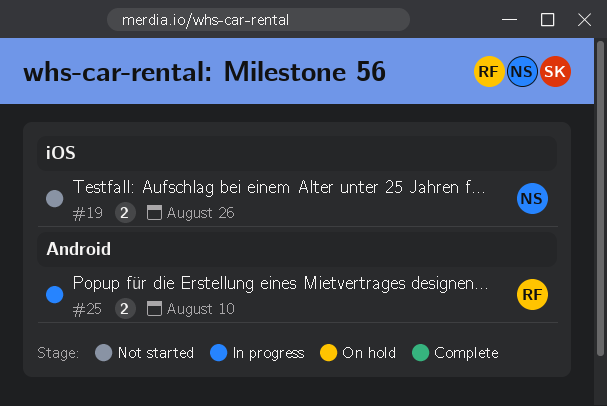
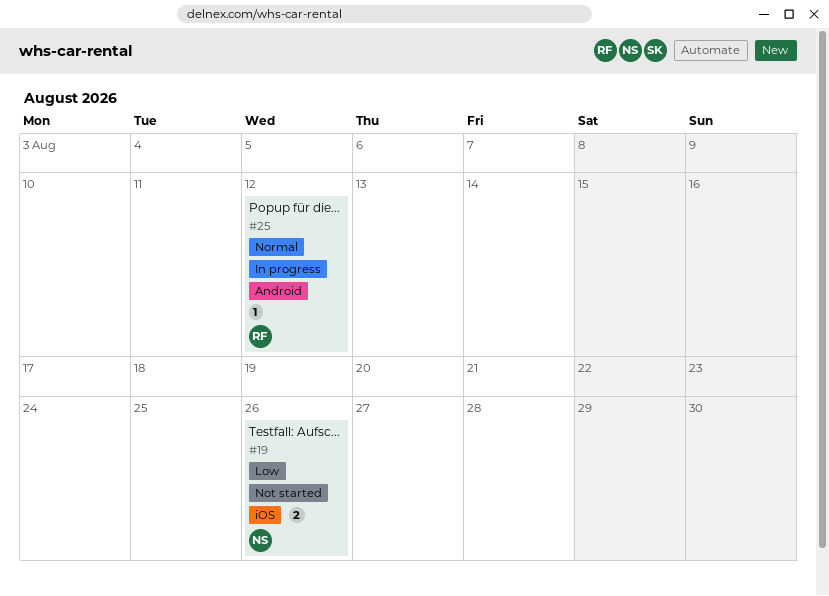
#25, estimate: 2 -> 1
#25, due: Aug 10 -> Aug 12

